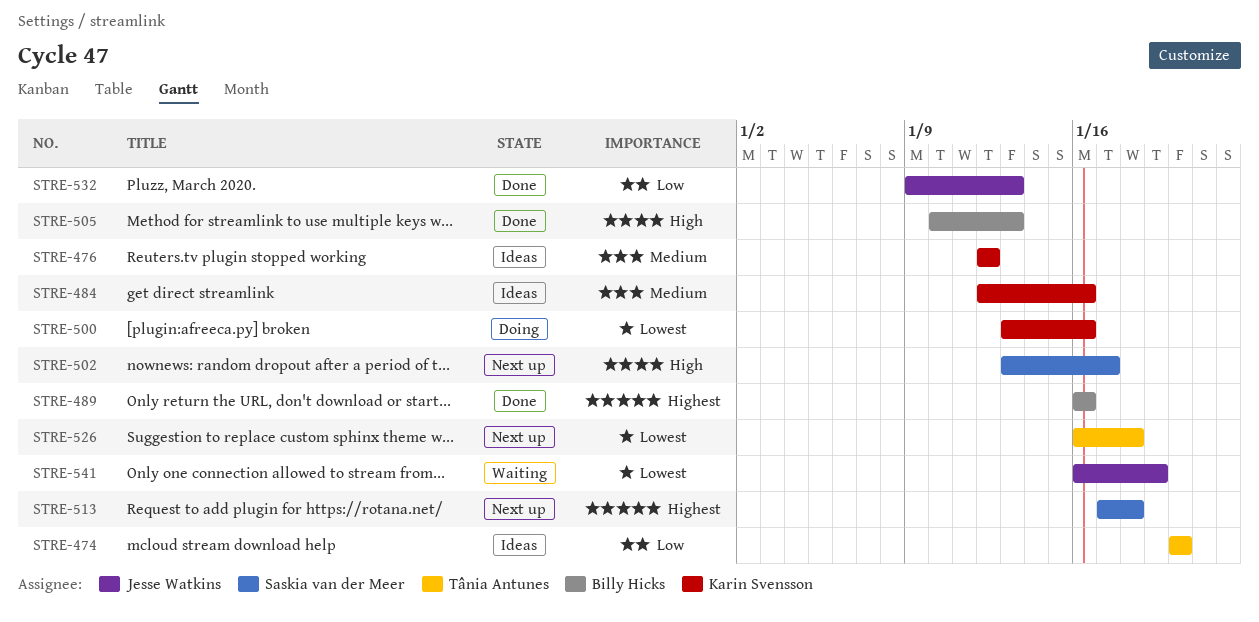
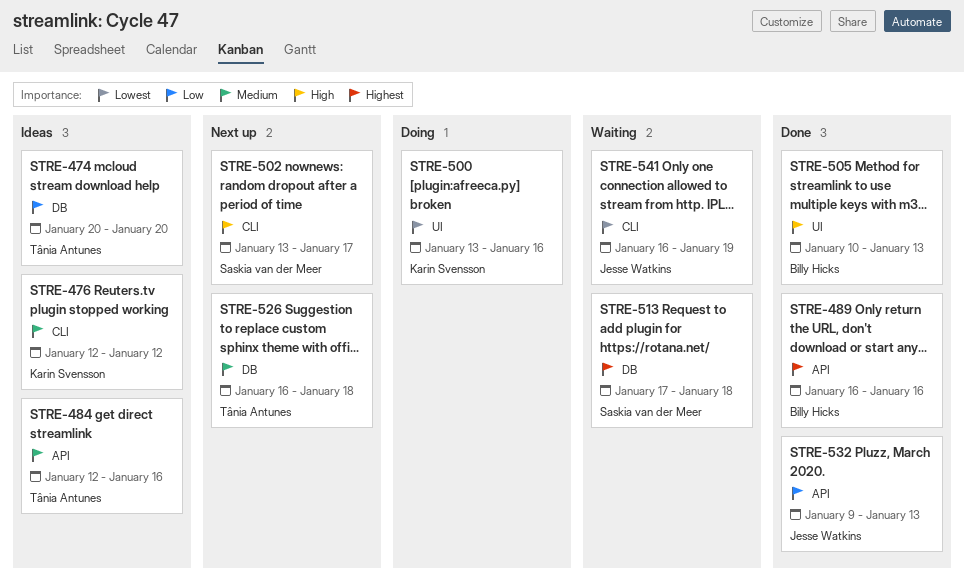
STRE-484, owner: Karin Svensson -> Tânia Antunes
STRE-513, status: Next up -> Waiting
STRE-526, priority: Lowest -> Medium

